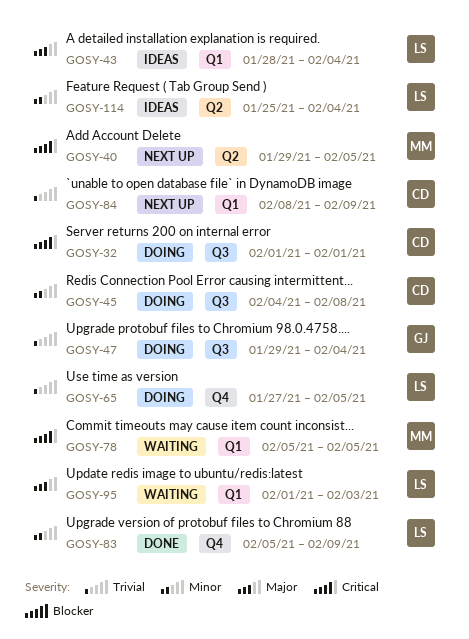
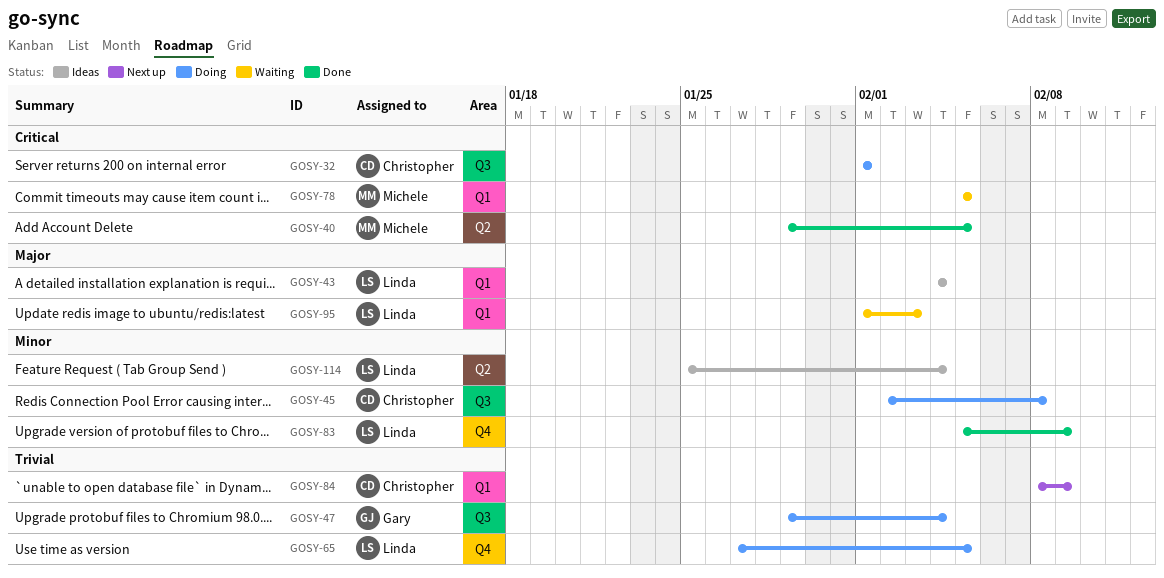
GOSY-40, status: Next up -> Done
GOSY-43, start: Jan 28 -> Feb 4
GOSY-45, start: Feb 4 -> Feb 2

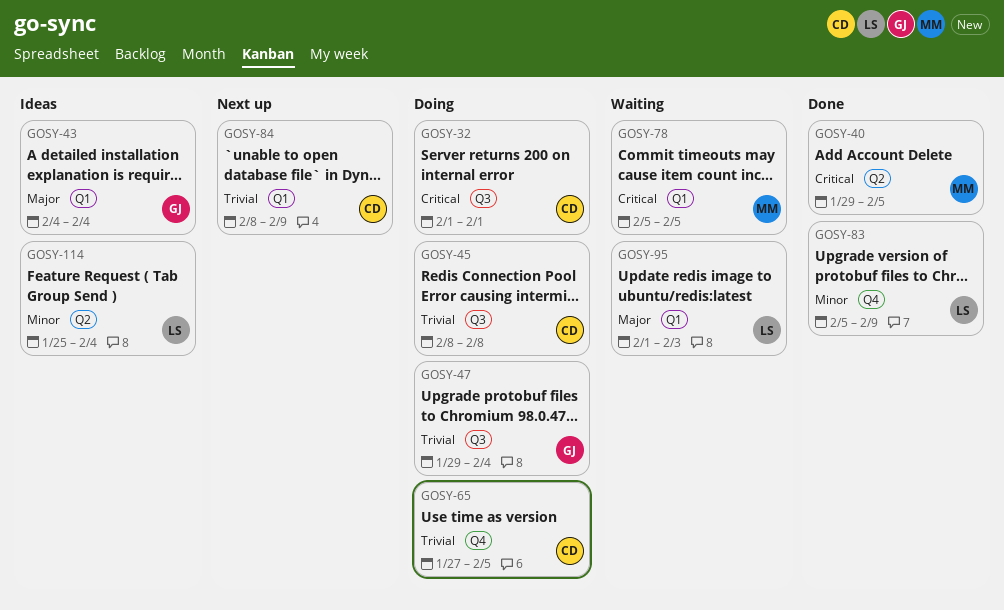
GOSY-43, owner: Linda -> Gary
GOSY-45, priority: Minor -> Trivial
GOSY-45, start: Feb 2 -> Feb 8
GOSY-65, owner: Linda -> Christopher

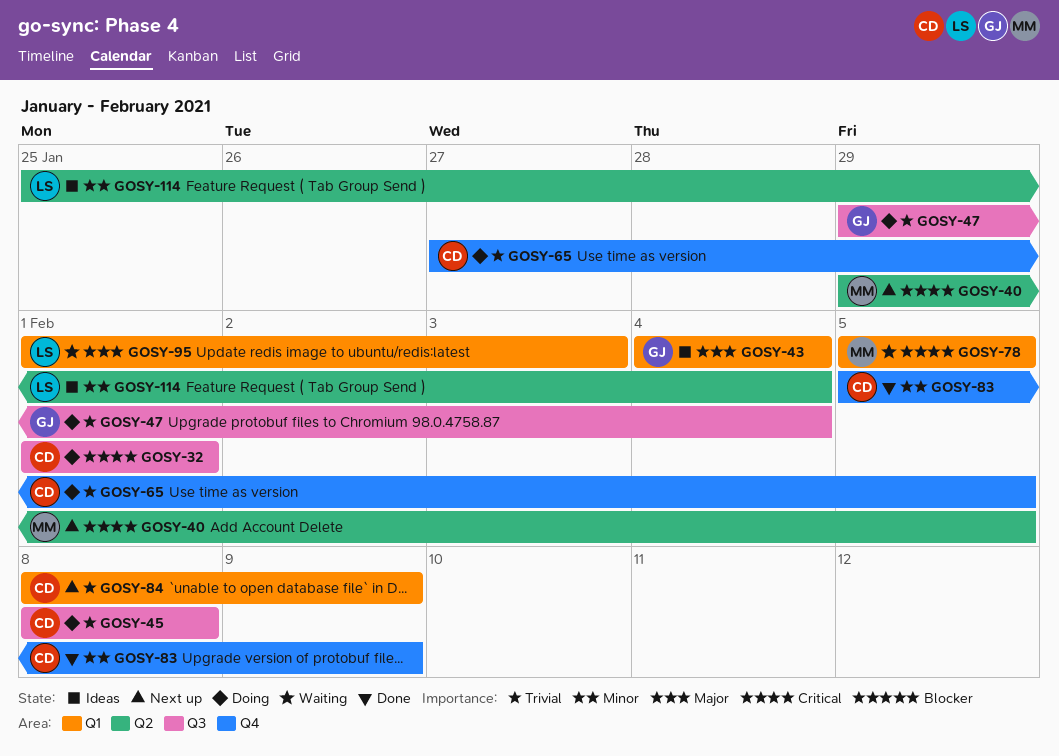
GOSY-40, status: Done -> Next up
GOSY-83, owner: LS -> CD

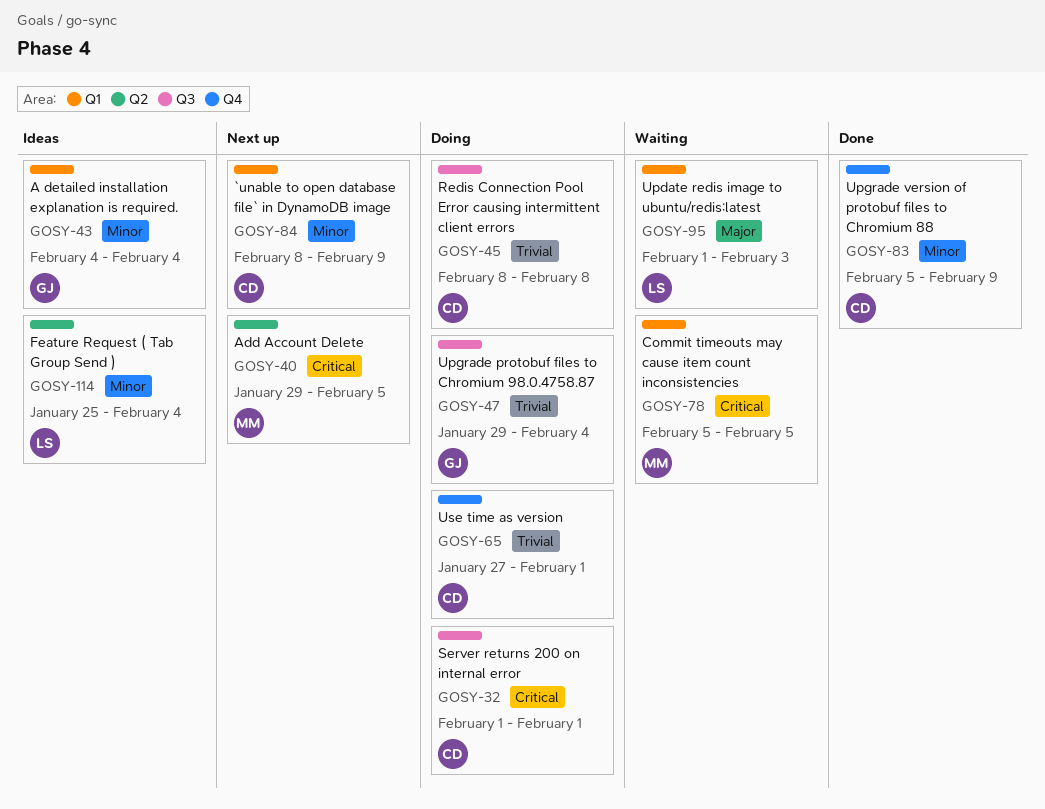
GOSY-43, priority: Major -> Minor
GOSY-65, due: Feb 5 -> Feb 1
GOSY-84, priority: Trivial -> Minor

